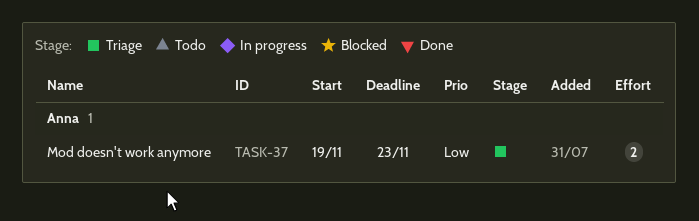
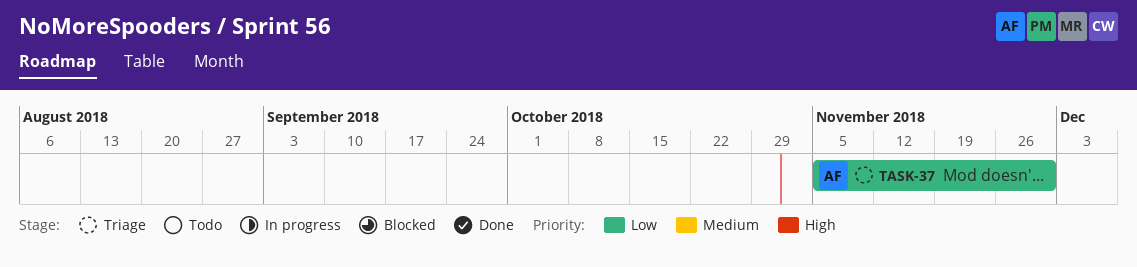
TASK-37, start: Nov 19 -> Nov 5
TASK-37, due: Nov 23 -> Nov 30

